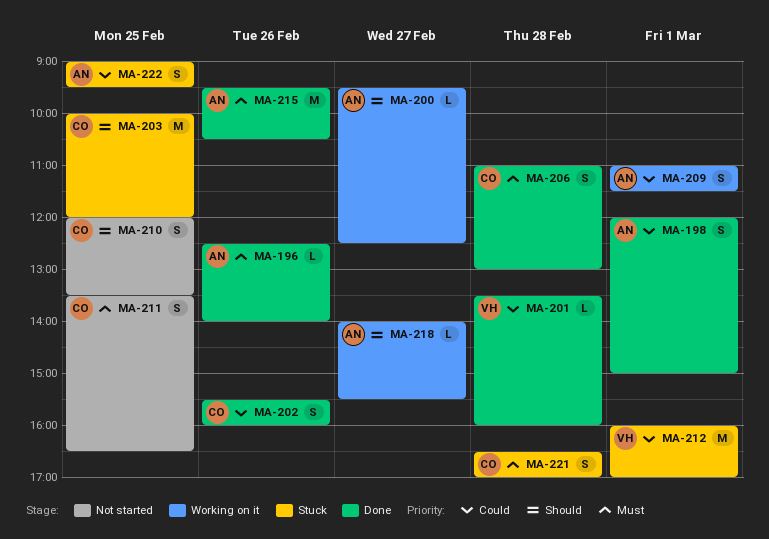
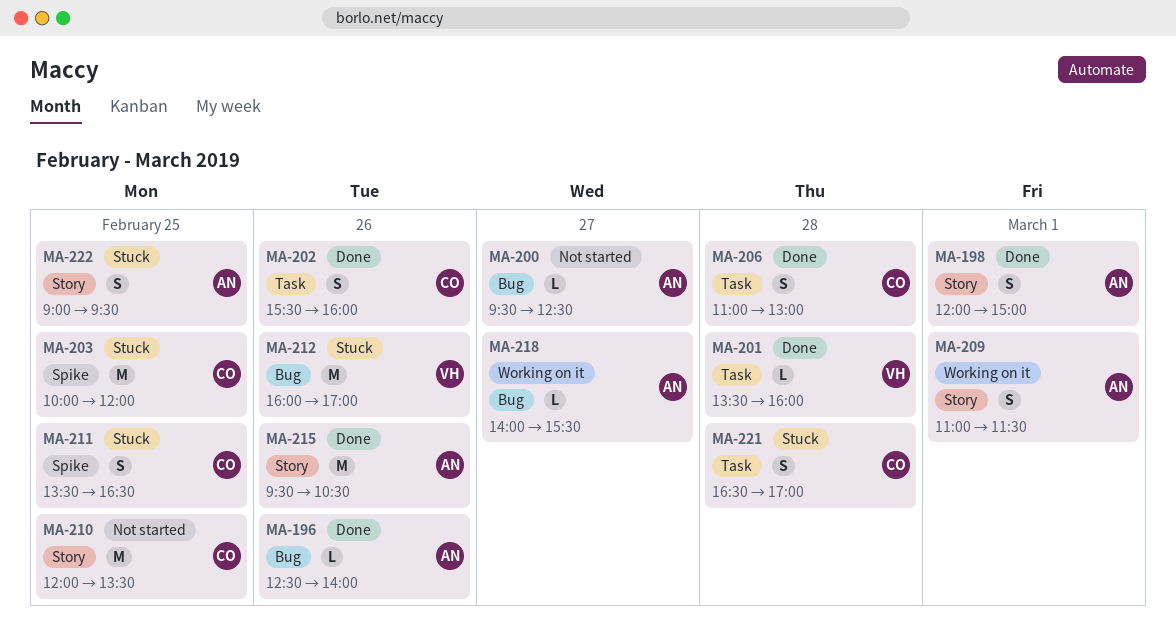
MA-200, status: Working on it -> Not started
MA-210, estimate: S -> M
MA-211, status: Not started -> Stuck
MA-212, day: Mar 1 -> Feb 26

